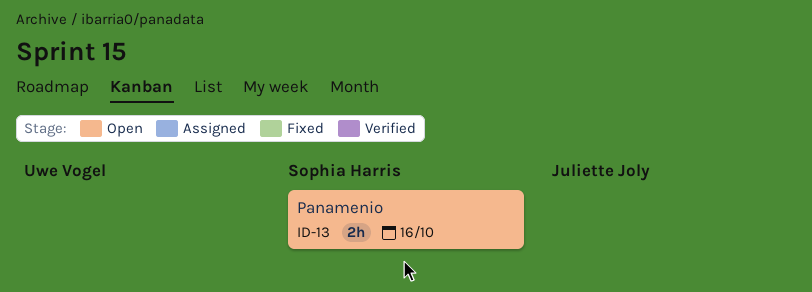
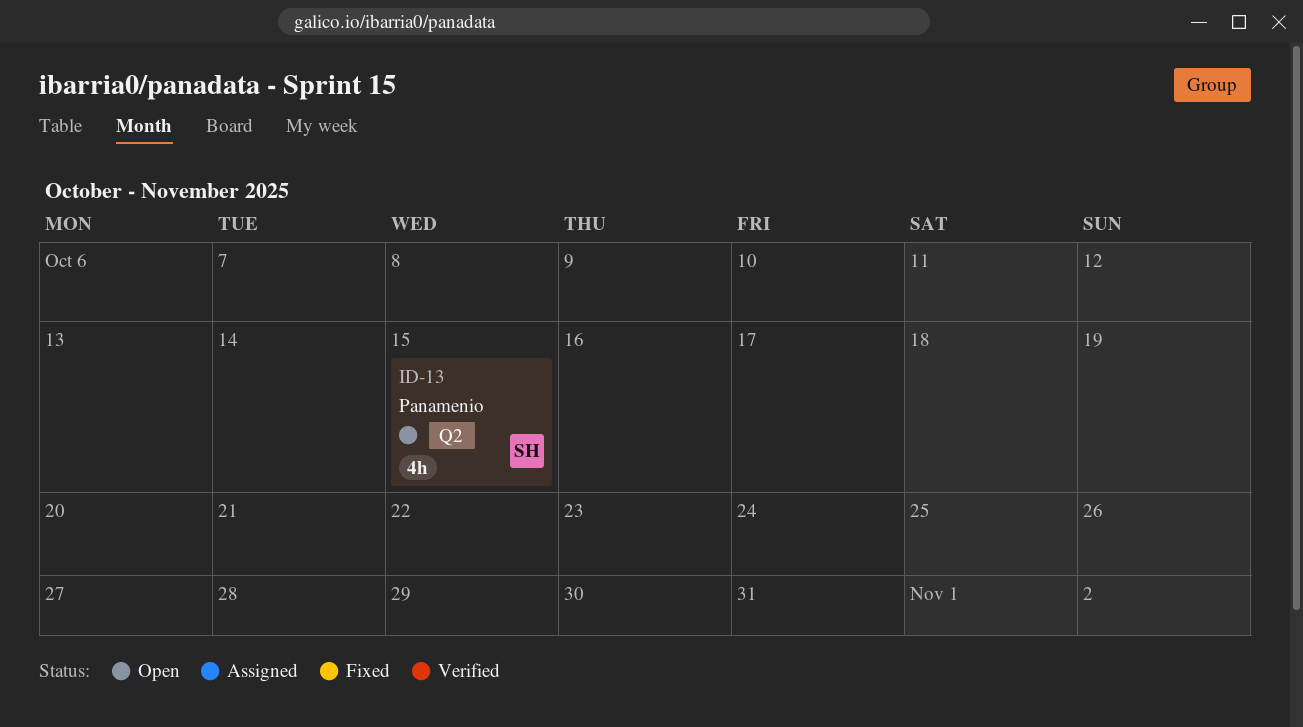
ID-13, estimate: 2h -> 4h
ID-13, due: Oct 16 -> Oct 15

